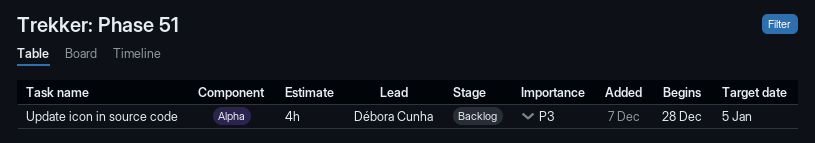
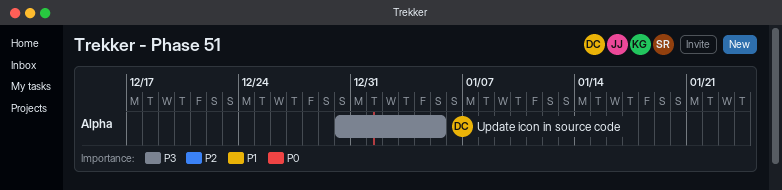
Update icon in source code, start: Dec 28 -> Dec 30

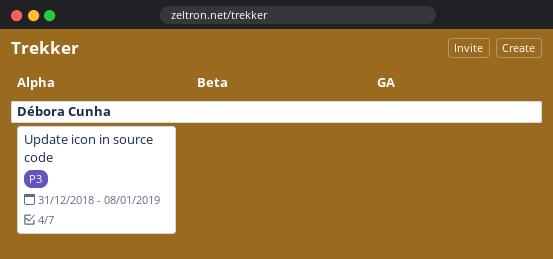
Update icon in source code, start: Dec 30 -> Dec 31
Update icon in source code, due: Jan 5 -> Jan 8

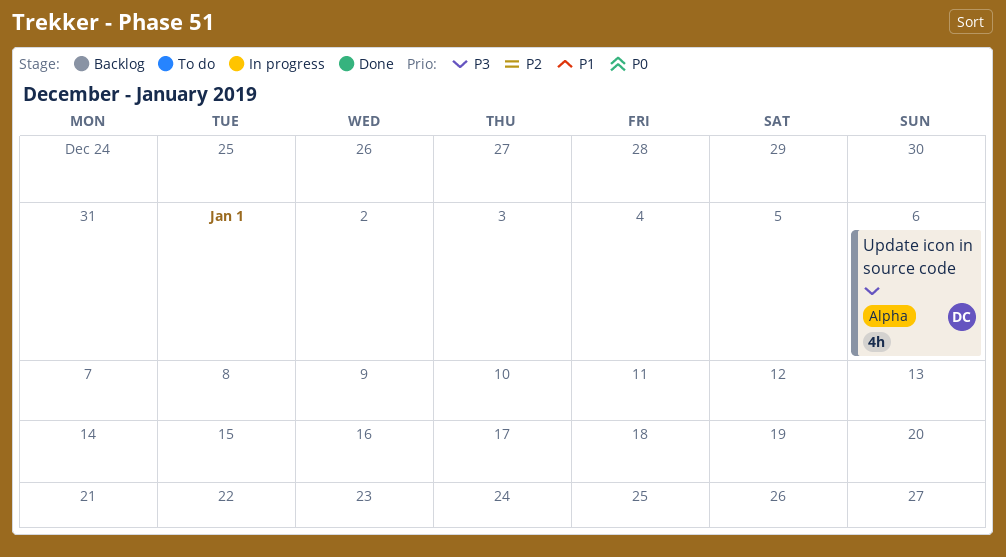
Update icon in source code, due: Jan 8 -> Jan 6

